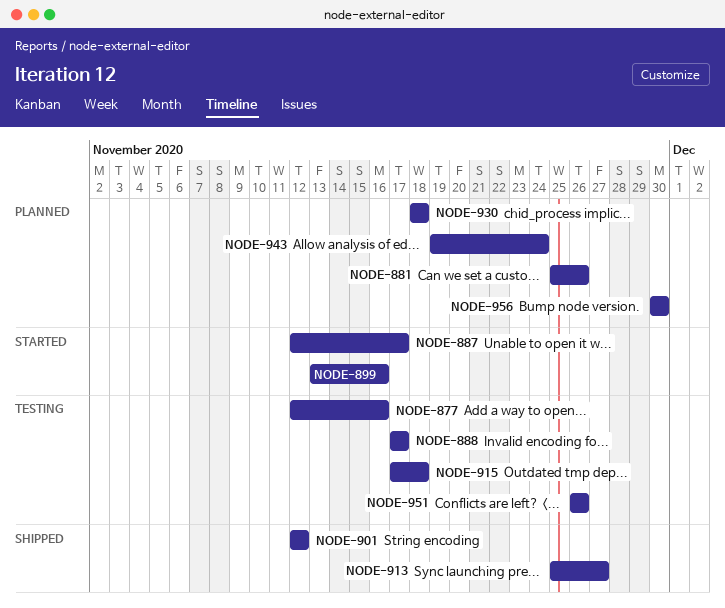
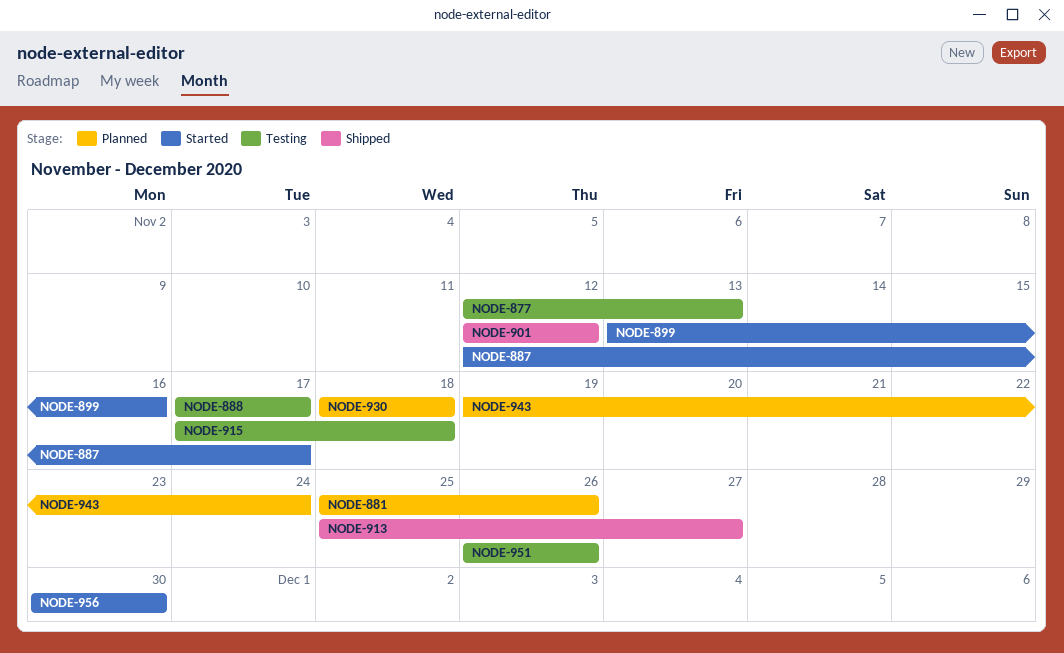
NODE-877, due: Nov 16 -> Nov 13
NODE-956, status: Planned -> Started

